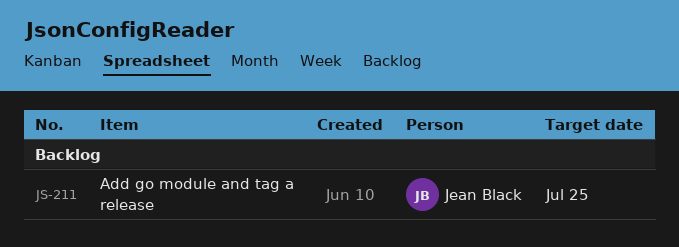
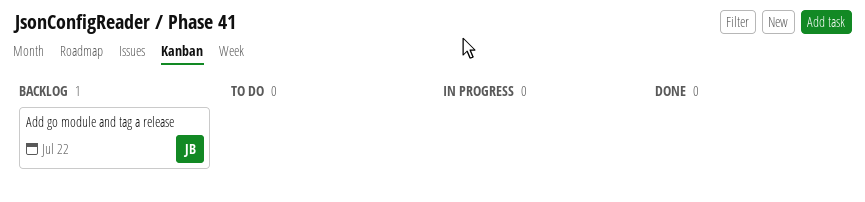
Add go module and tag a release, due: Jul 25 -> Jul 22

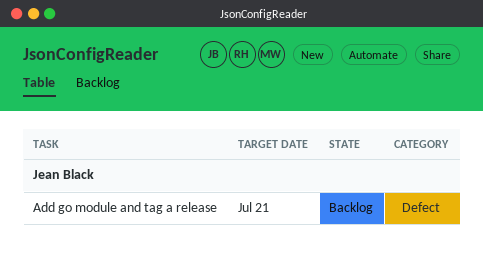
Add go module and tag a release, due: Jul 22 -> Jul 21

